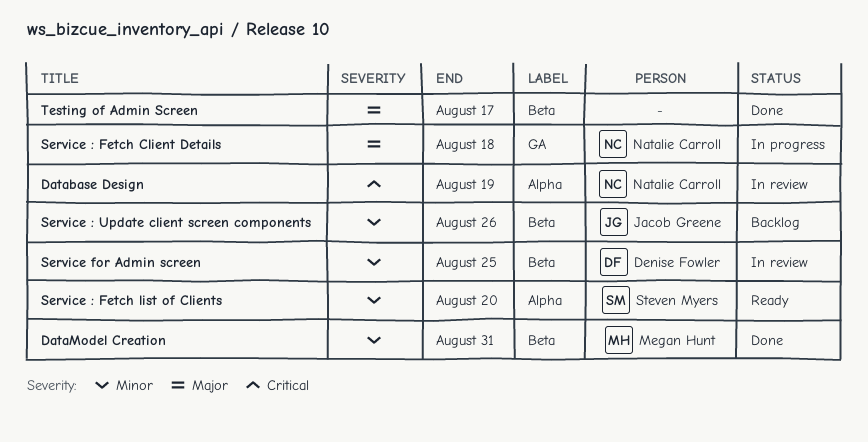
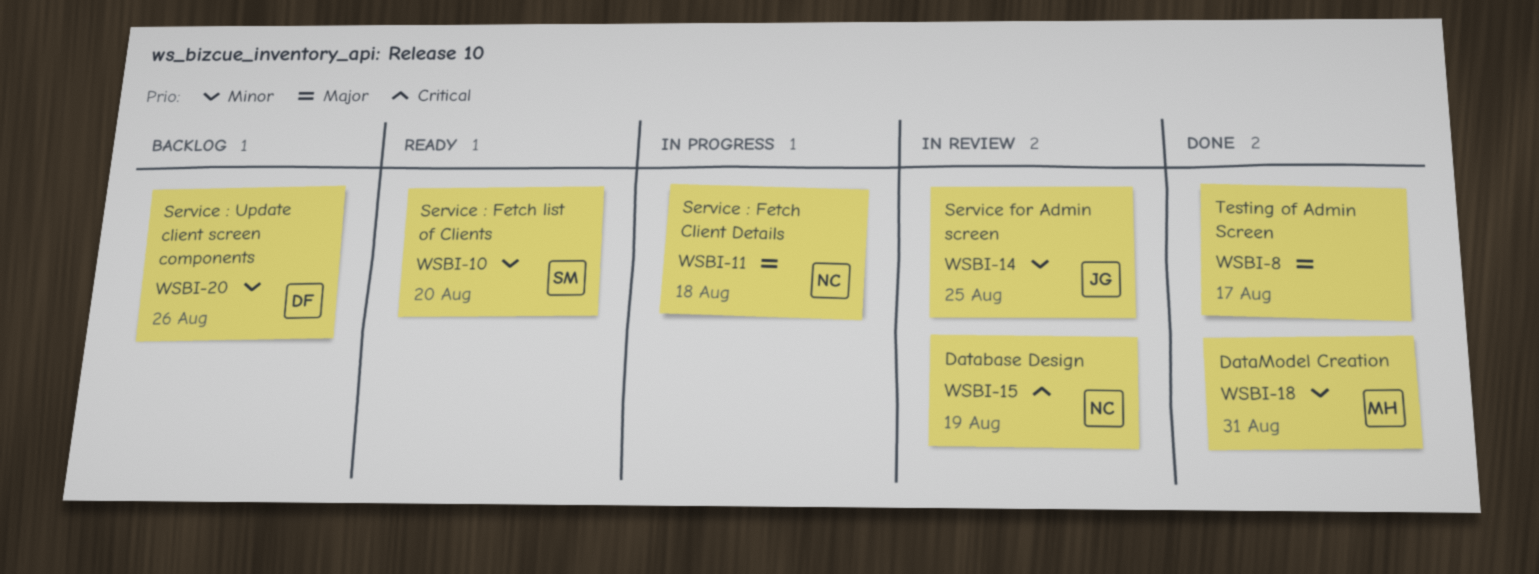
Service : Update client screen components, owner: Jacob Greene -> Denise Fowler
Service for Admin screen, owner: Denise Fowler -> Jacob Greene

